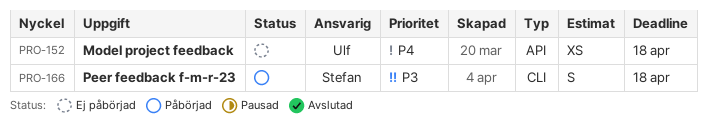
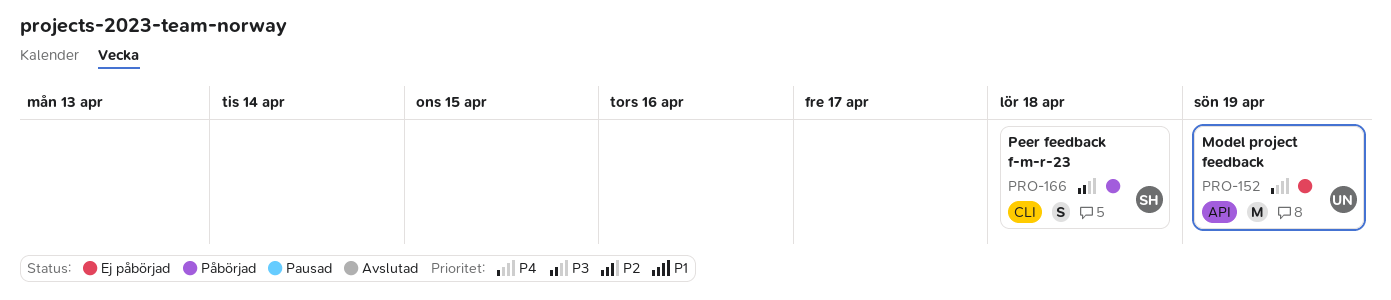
PRO-152, estimate: XS -> M
PRO-152, due: Apr 18 -> Apr 19

